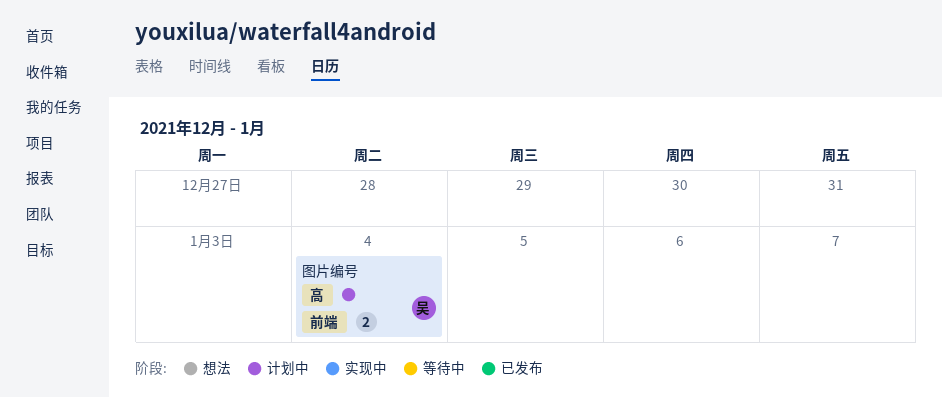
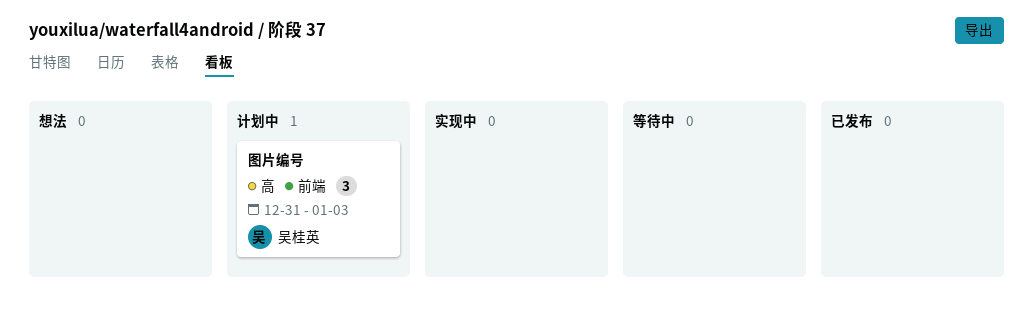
图片编号, estimate: 2 -> 3
图片编号, due: Jan 4 -> Jan 3

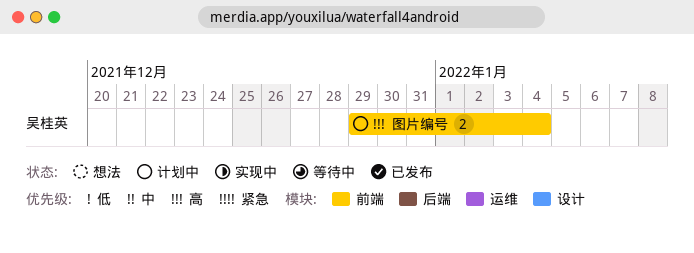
图片编号, estimate: 3 -> 2
图片编号, start: Dec 31 -> Dec 29
图片编号, due: Jan 3 -> Jan 4

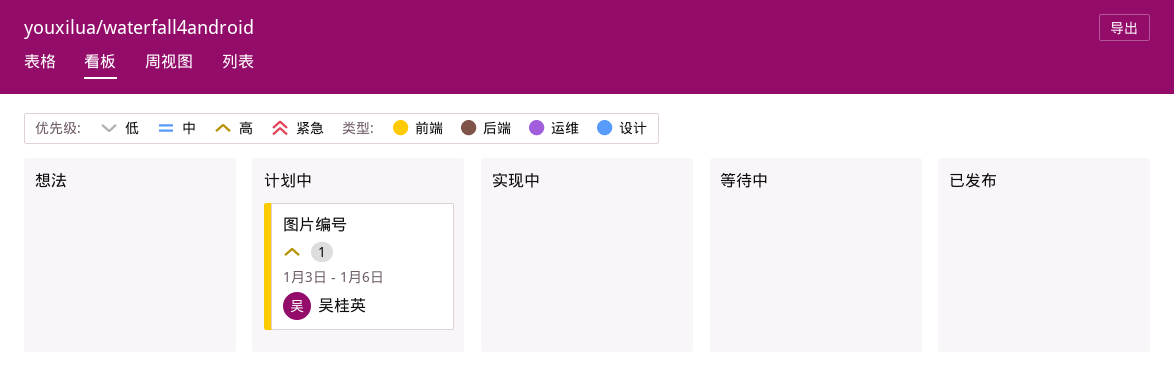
图片编号, estimate: 2 -> 1
图片编号, start: Dec 29 -> Jan 3
图片编号, due: Jan 4 -> Jan 6

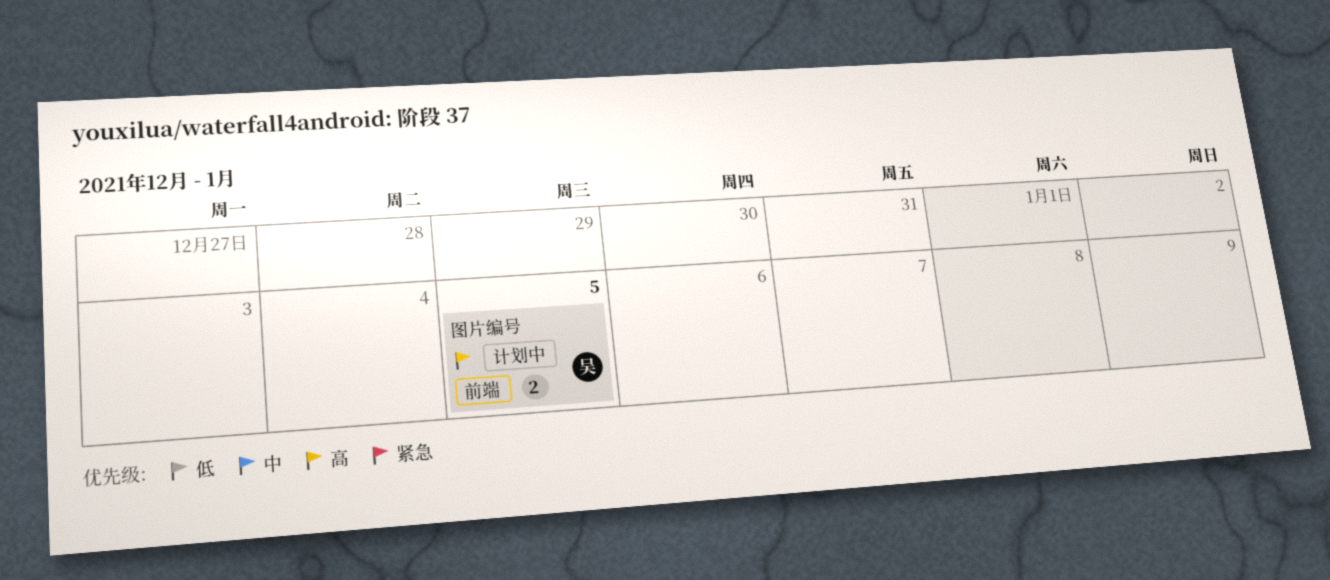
图片编号, estimate: 1 -> 2
图片编号, due: Jan 6 -> Jan 5

